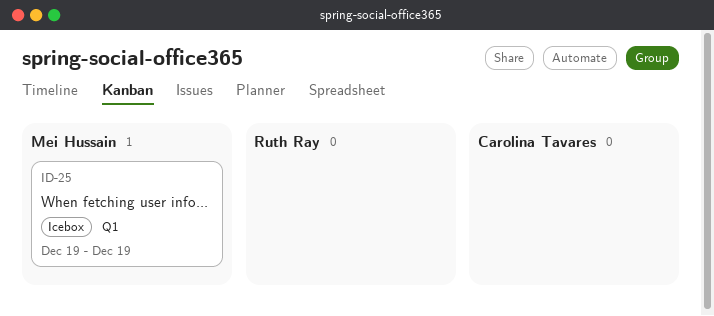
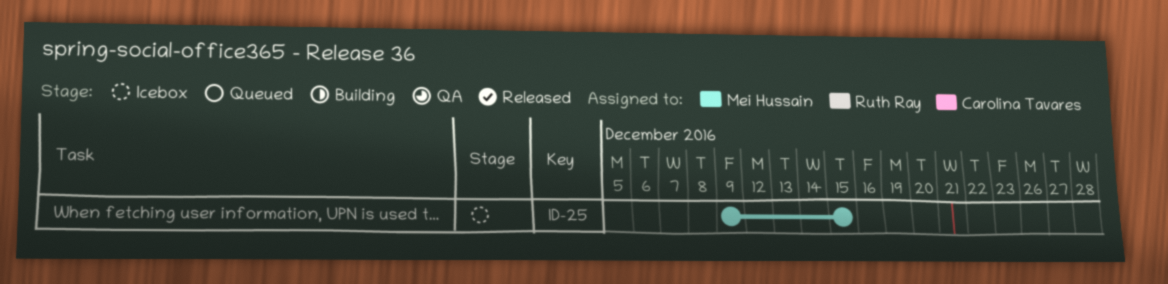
ID-25, start: Dec 19 -> Dec 9
ID-25, due: Dec 19 -> Dec 15

